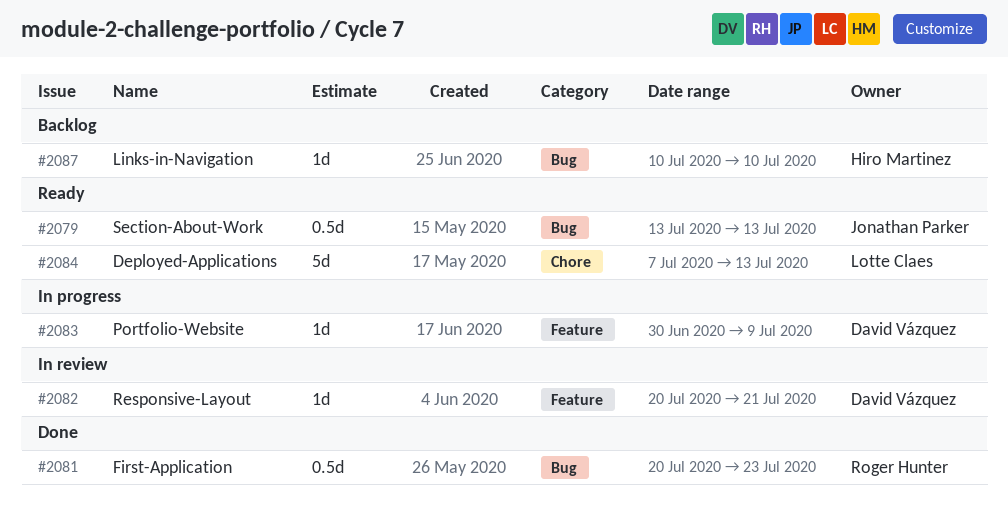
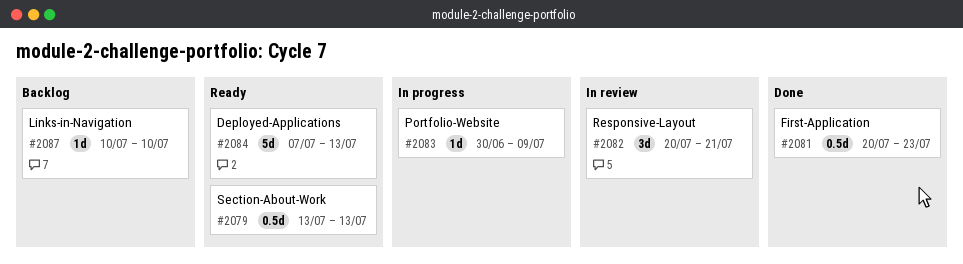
#2082, estimate: 1d -> 3d

